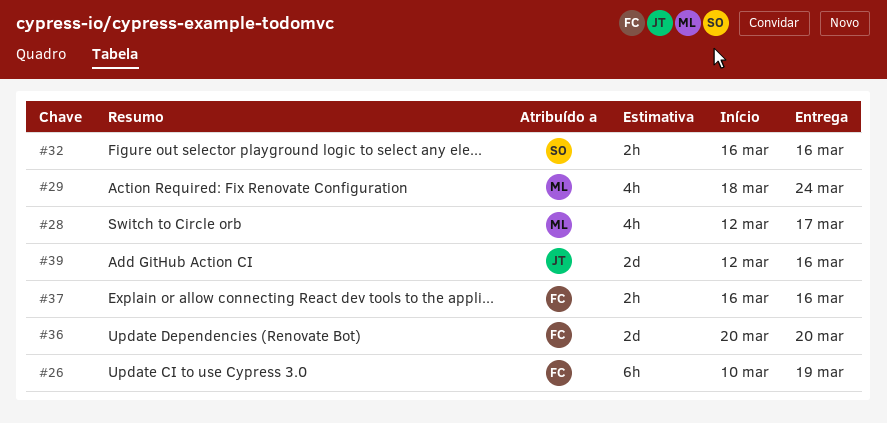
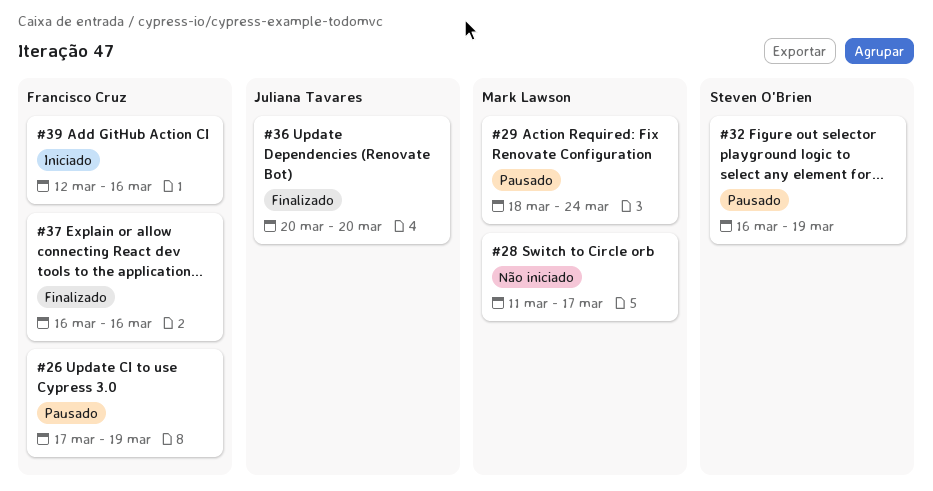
#26, start: Mar 10 -> Mar 17
#28, start: Mar 12 -> Mar 11
#32, due: Mar 16 -> Mar 19
#36, owner: Francisco Cruz -> Juliana Tavares
#39, owner: Juliana Tavares -> Francisco Cruz

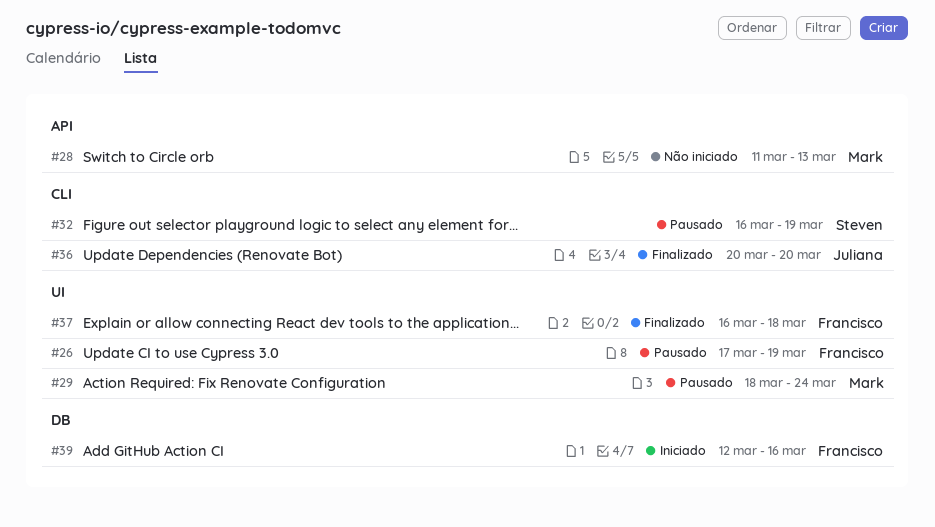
#28, due: Mar 17 -> Mar 13
#37, due: Mar 16 -> Mar 18

